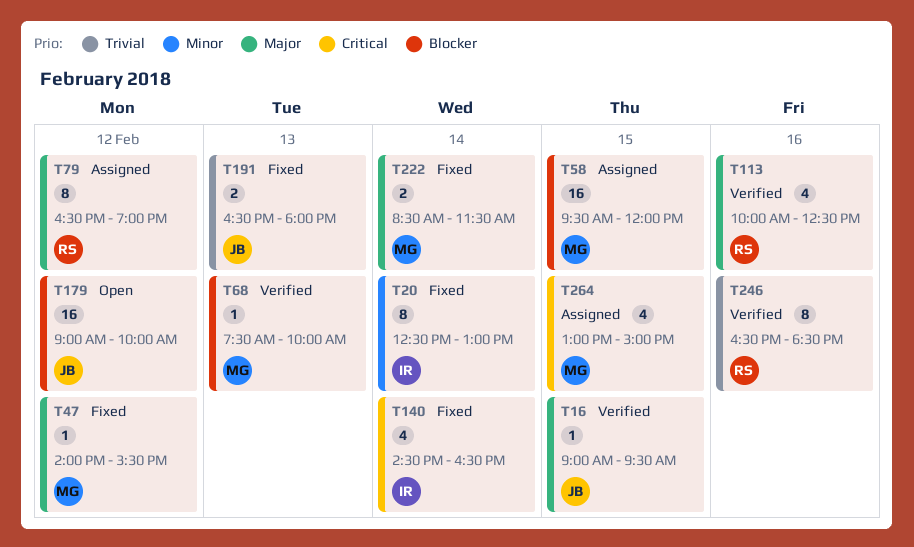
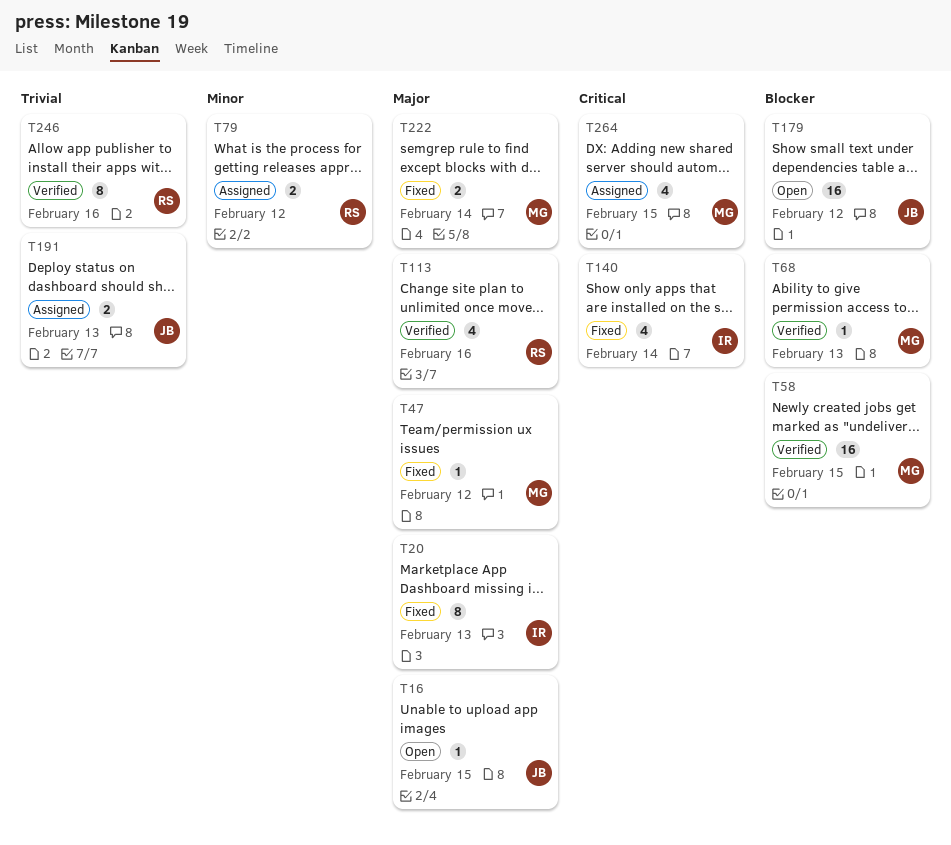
T16, status: Verified -> Open
T20, priority: Minor -> Major
T20, day: Feb 14 -> Feb 13
T58, status: Assigned -> Verified
T79, priority: Major -> Minor
T79, estimate: 8 -> 2
T191, status: Fixed -> Assigned

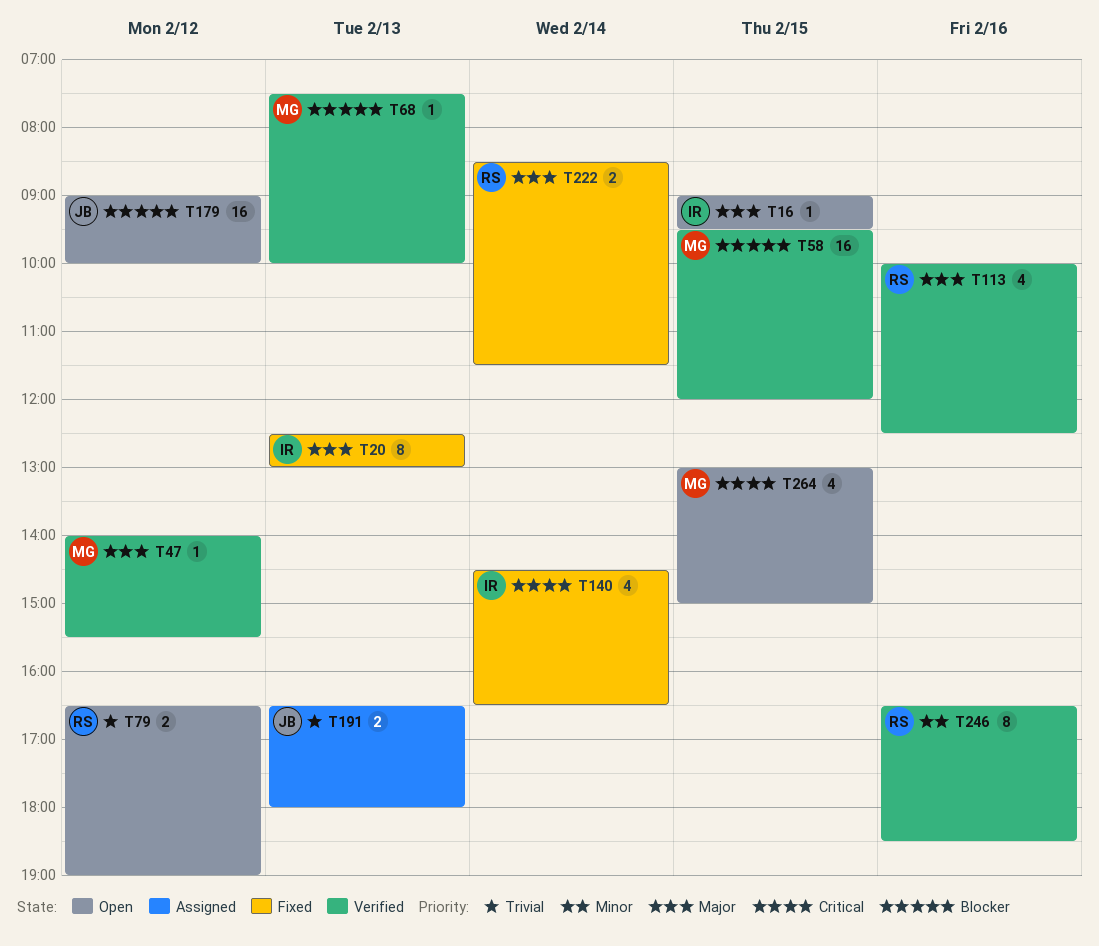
T16, owner: JB -> IR
T47, status: Fixed -> Verified
T79, status: Assigned -> Open
T79, priority: Minor -> Trivial
T222, owner: MG -> RS
T246, priority: Trivial -> Minor
T264, status: Assigned -> Open

